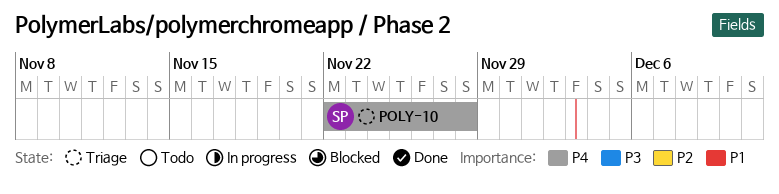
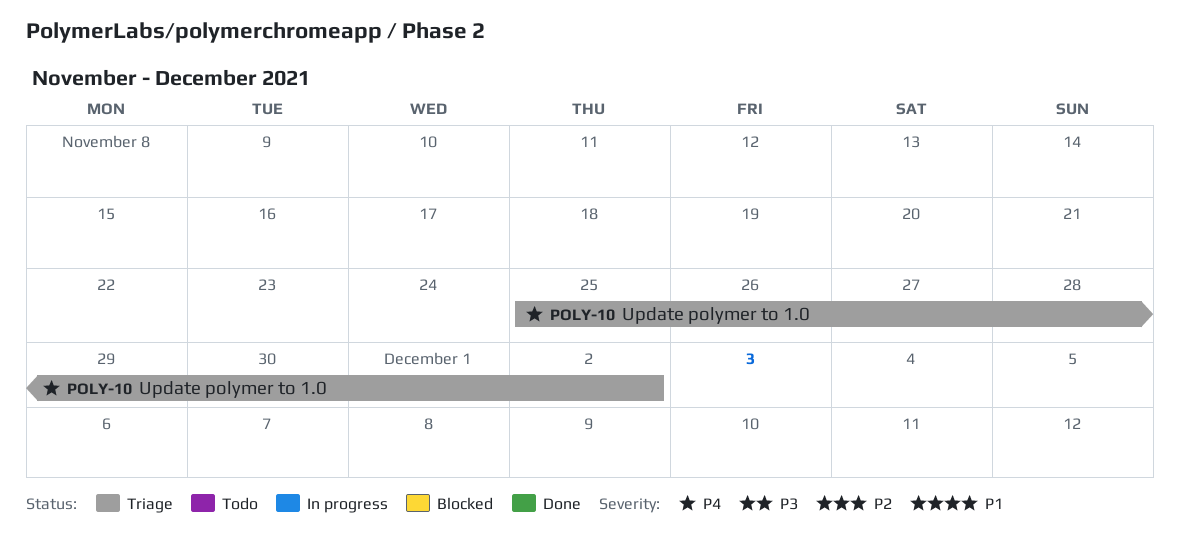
POLY-10, start: Nov 22 -> Nov 25
POLY-10, due: Nov 28 -> Dec 2

